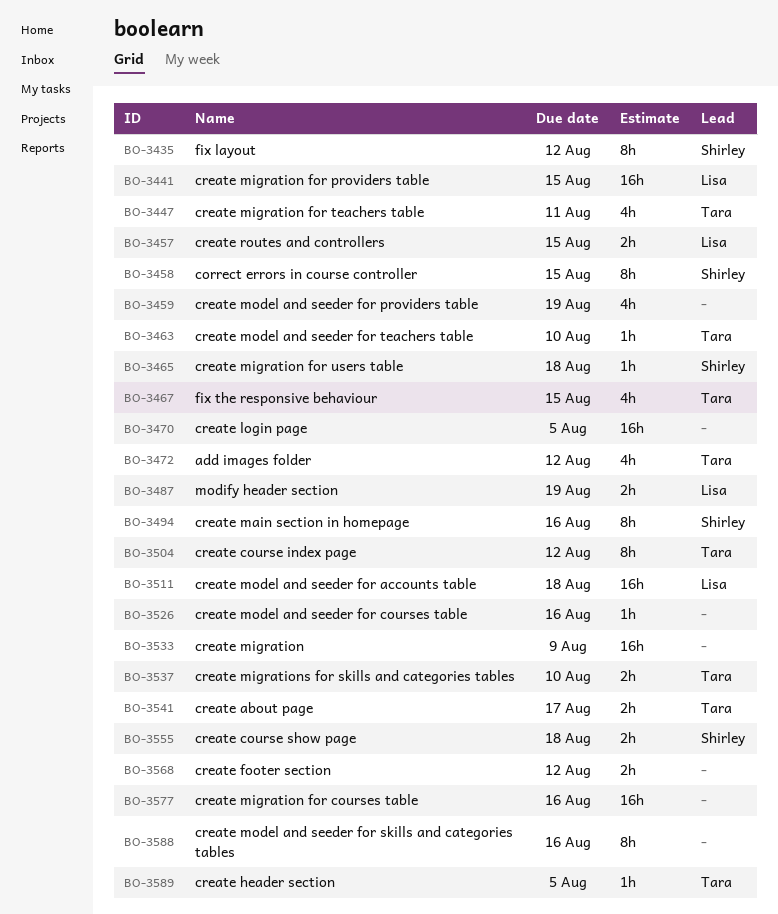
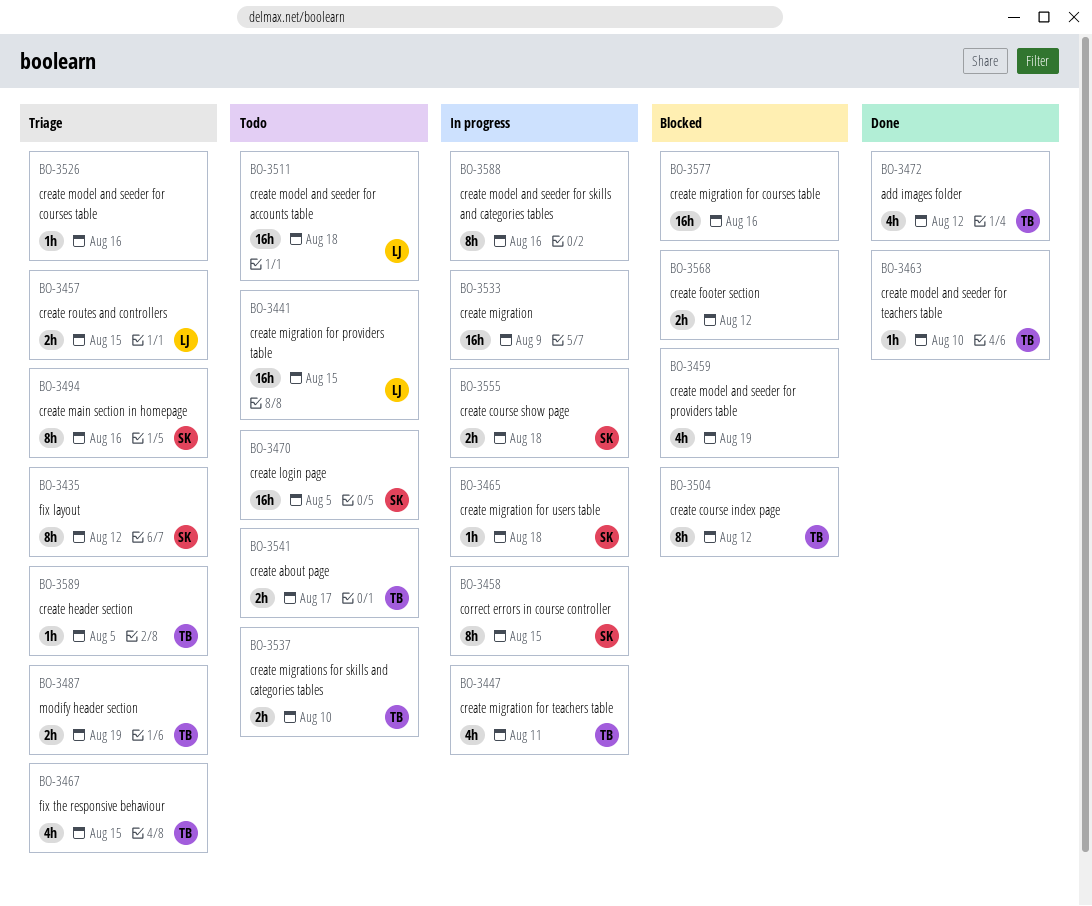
BO-3470, owner: none -> Shirley
BO-3487, owner: Lisa -> Tara

